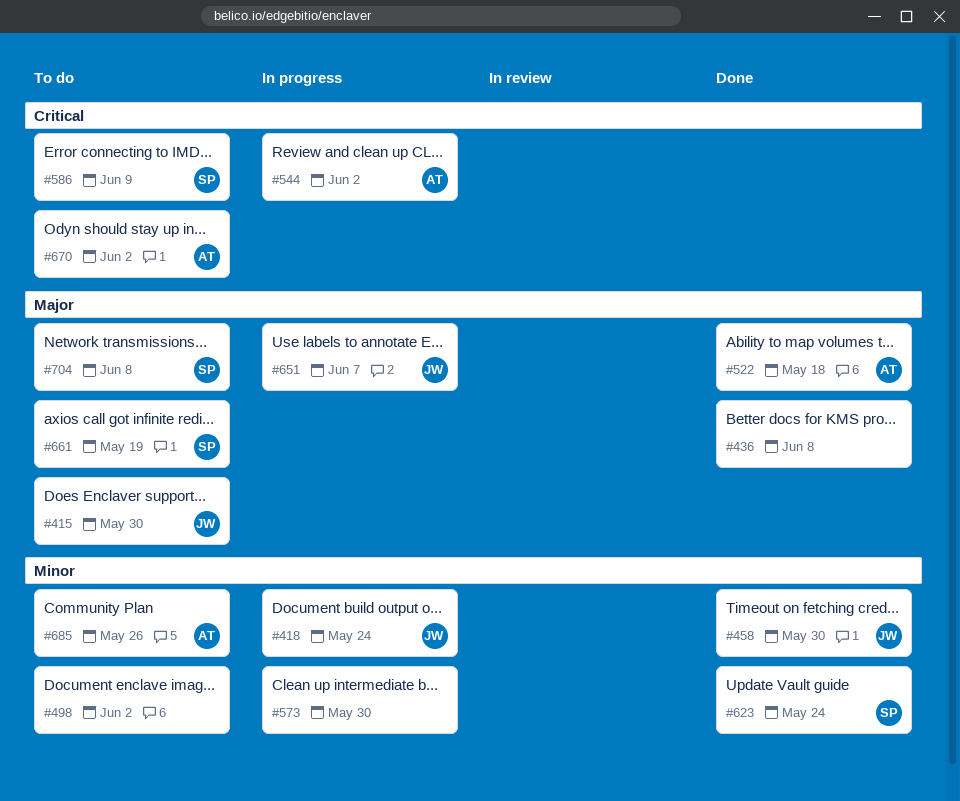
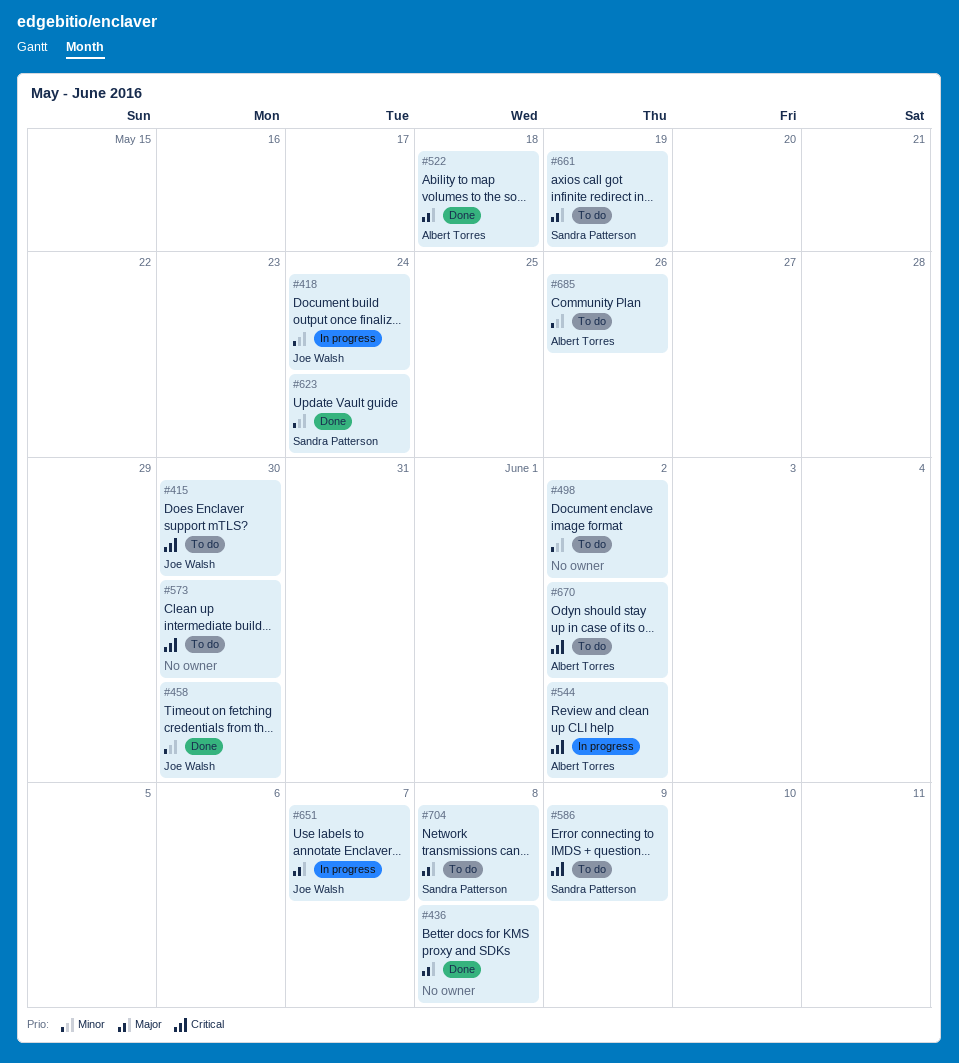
#415, priority: Major -> Critical
#573, status: In progress -> To do
#573, priority: Minor -> Critical

